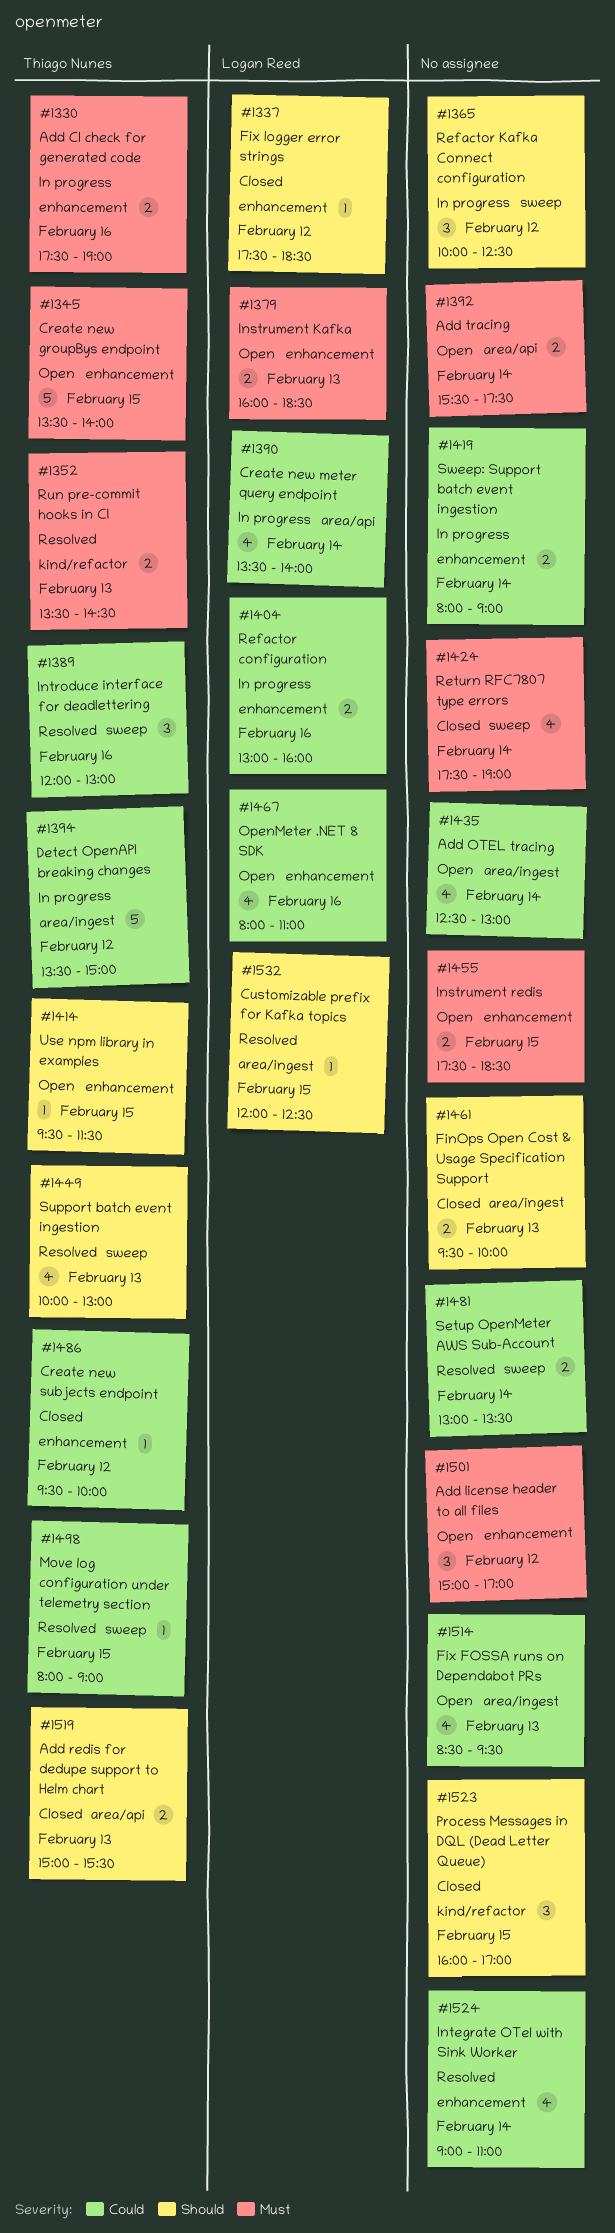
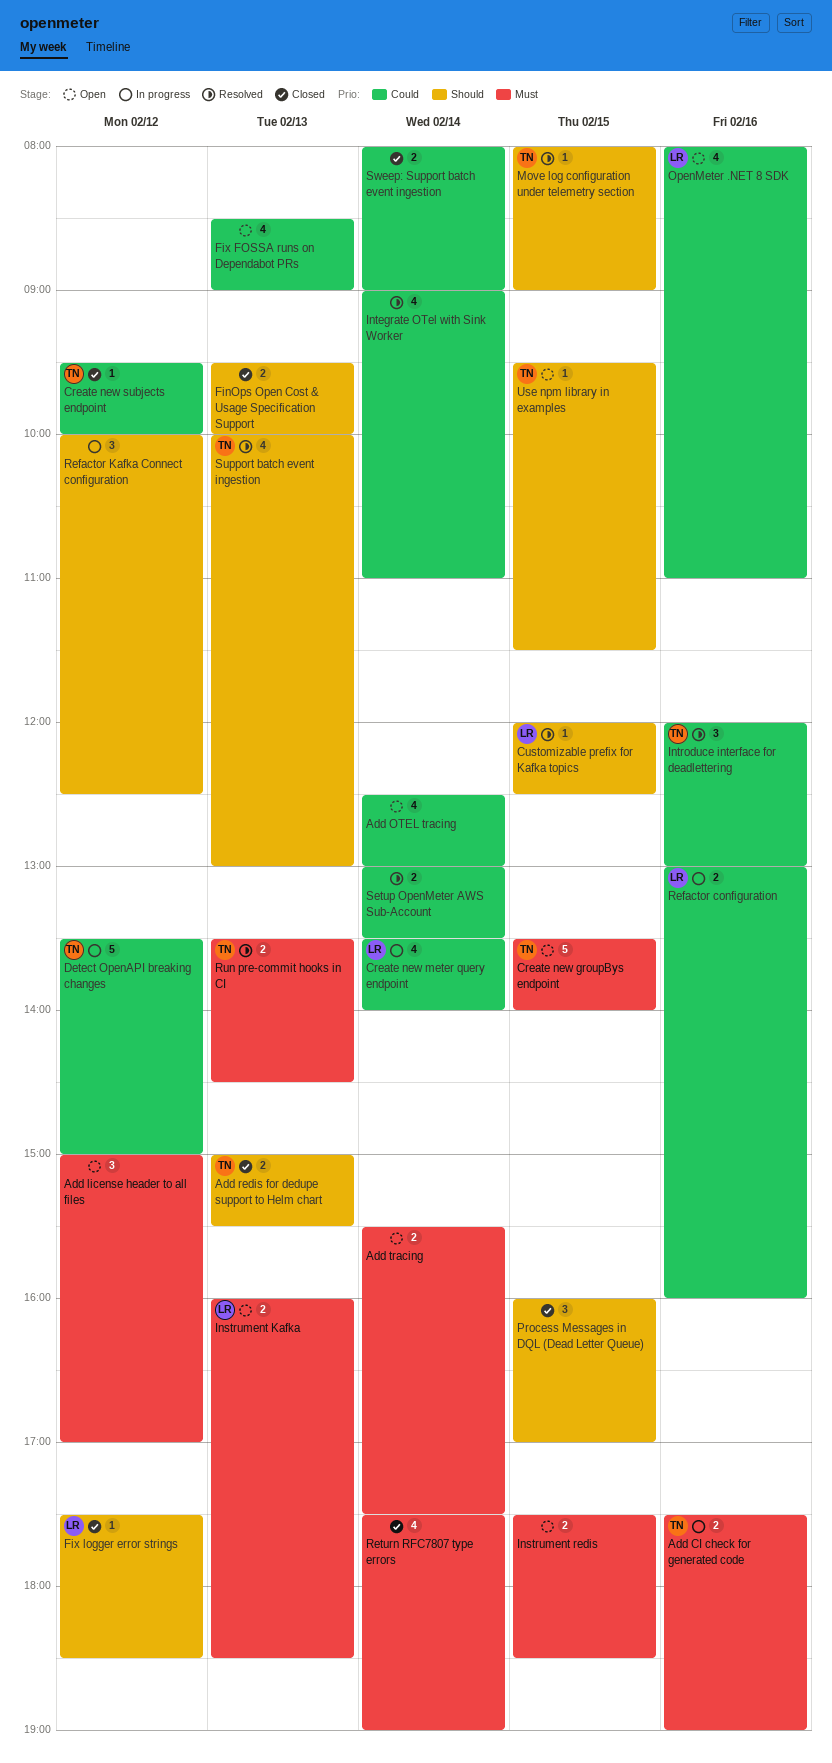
Fix FOSSA runs on Dependabot PRs, ends: 09:30 -> 09:00
Move log configuration under telemetry section, priority: Could -> Should
Sweep: Support batch event ingestion, status: In progress -> Closed

